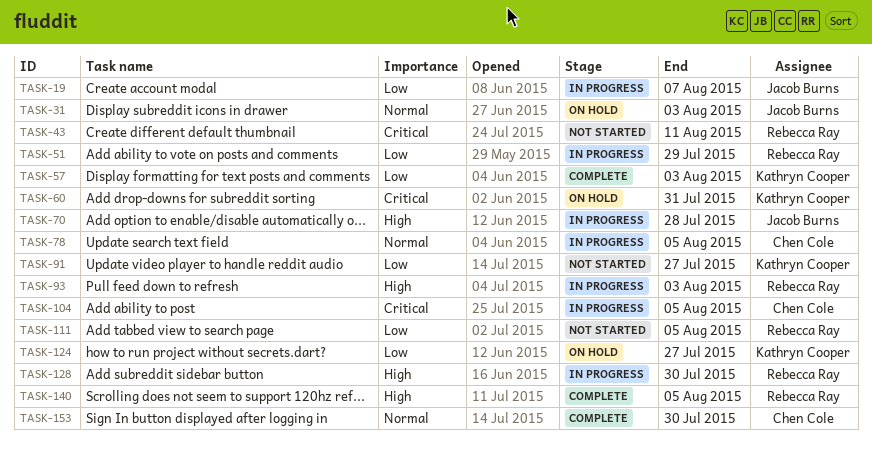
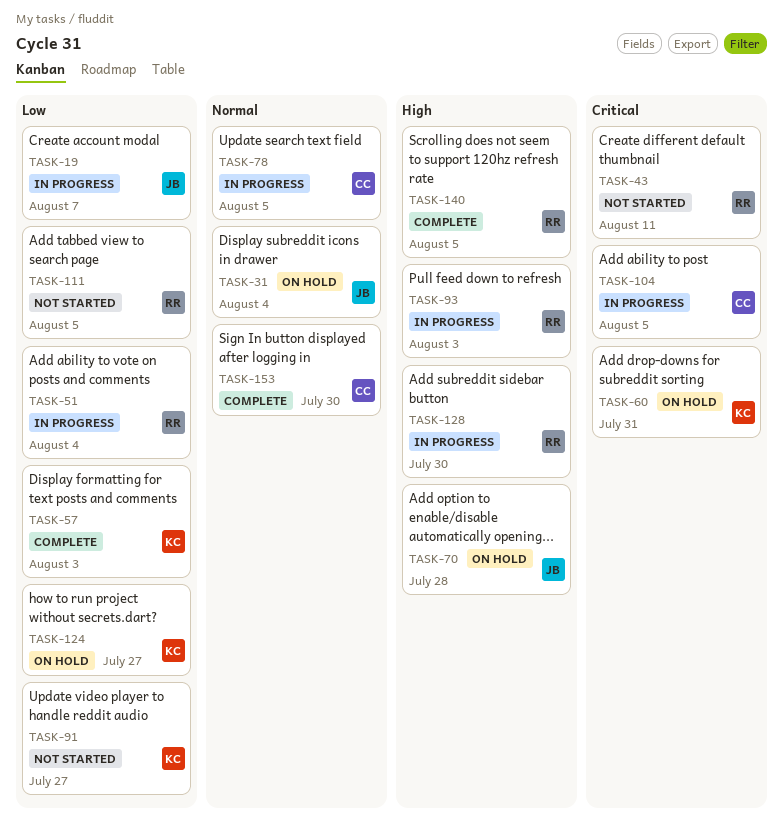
TASK-31, due: Aug 3 -> Aug 4
TASK-51, due: Jul 29 -> Aug 4
TASK-70, status: In progress -> On hold

